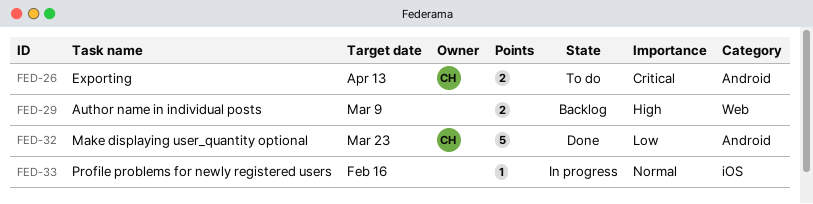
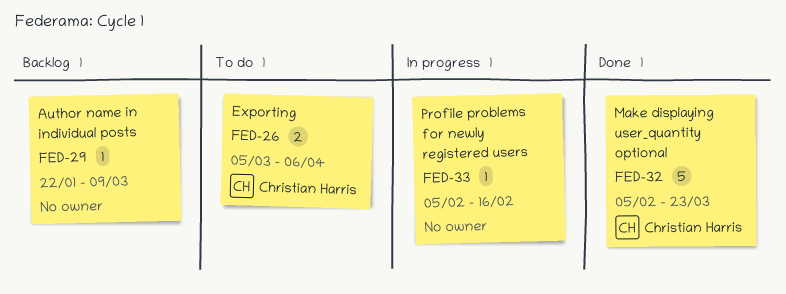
FED-26, due: Apr 13 -> Apr 6
FED-29, estimate: 2 -> 1

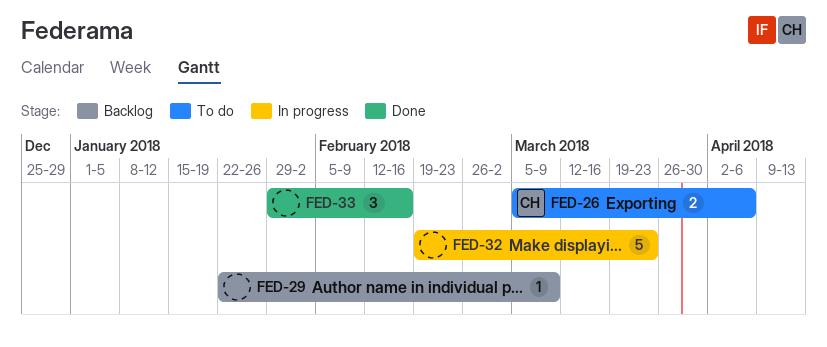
FED-32, status: Done -> In progress
FED-32, owner: Christian Harris -> none
FED-32, start: Feb 5 -> Feb 19
FED-33, status: In progress -> Done
FED-33, estimate: 1 -> 3
FED-33, start: Feb 5 -> Jan 29

